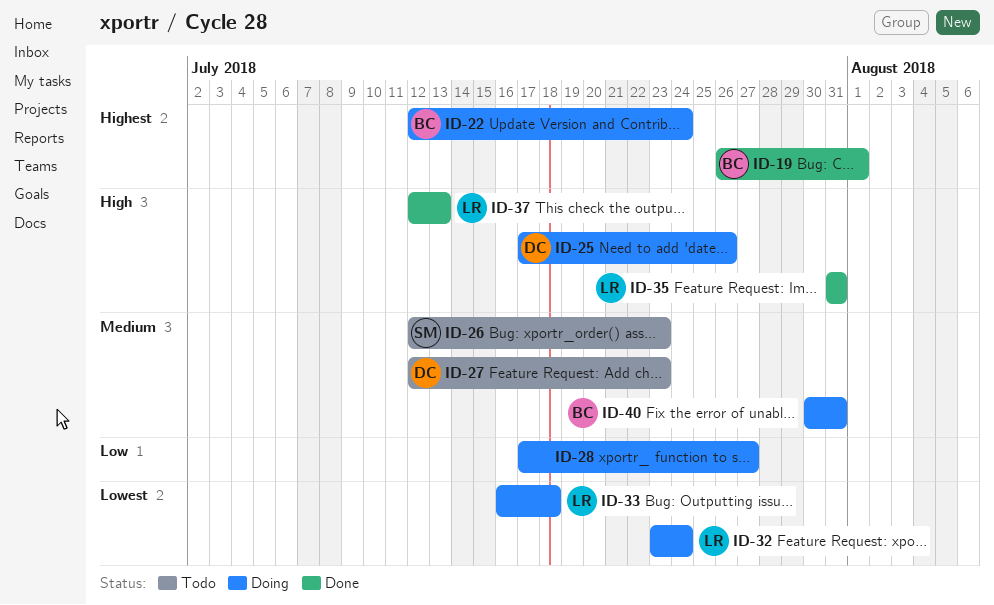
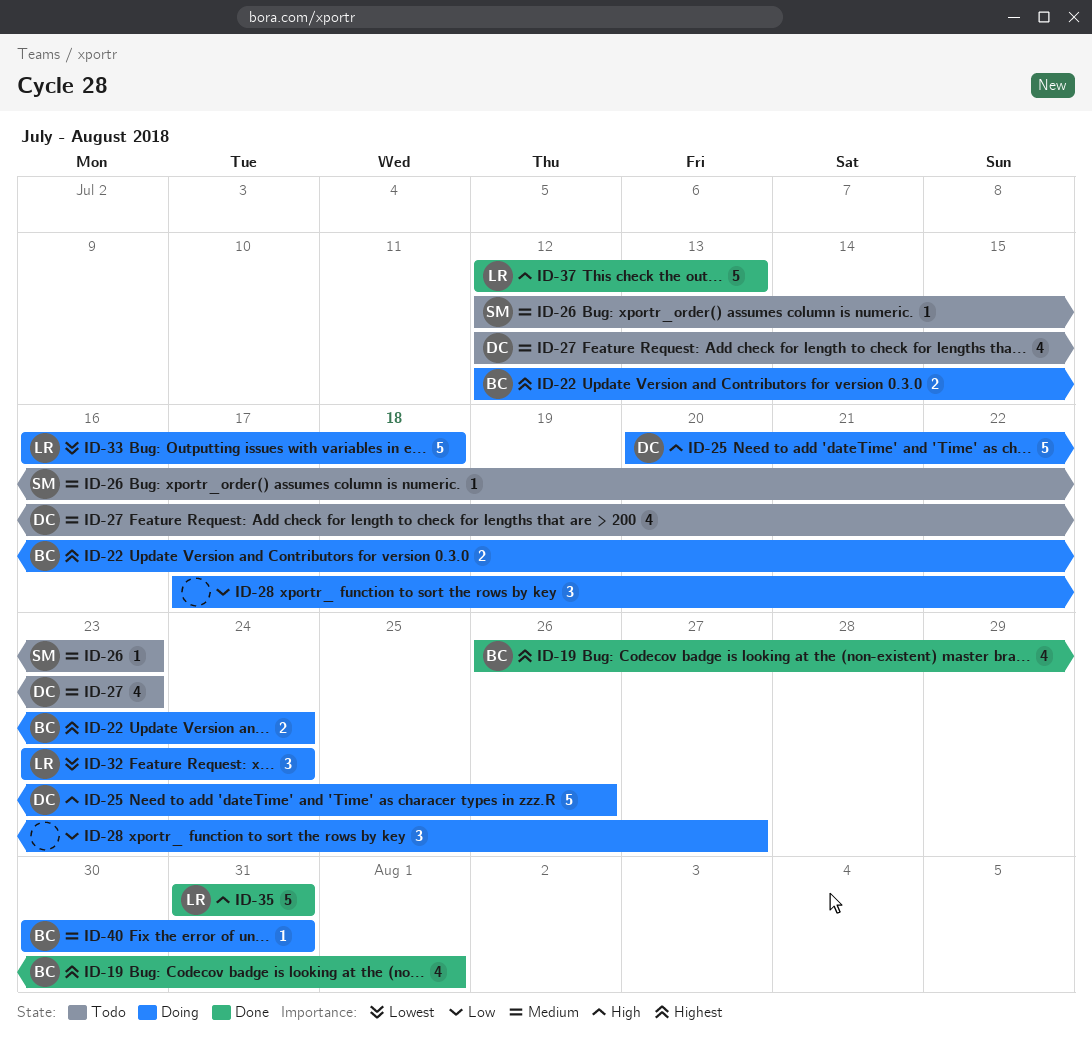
ID-25, start: Jul 17 -> Jul 20

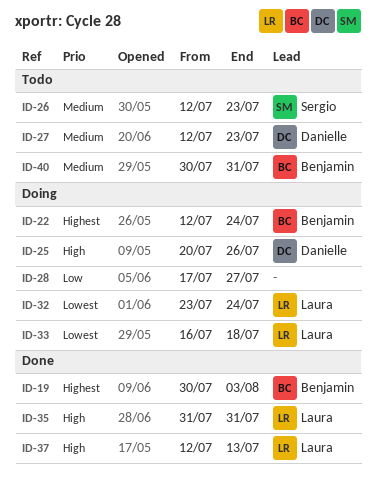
ID-19, start: Jul 26 -> Jul 30
ID-19, due: Aug 1 -> Aug 3
ID-40, status: Doing -> Todo

